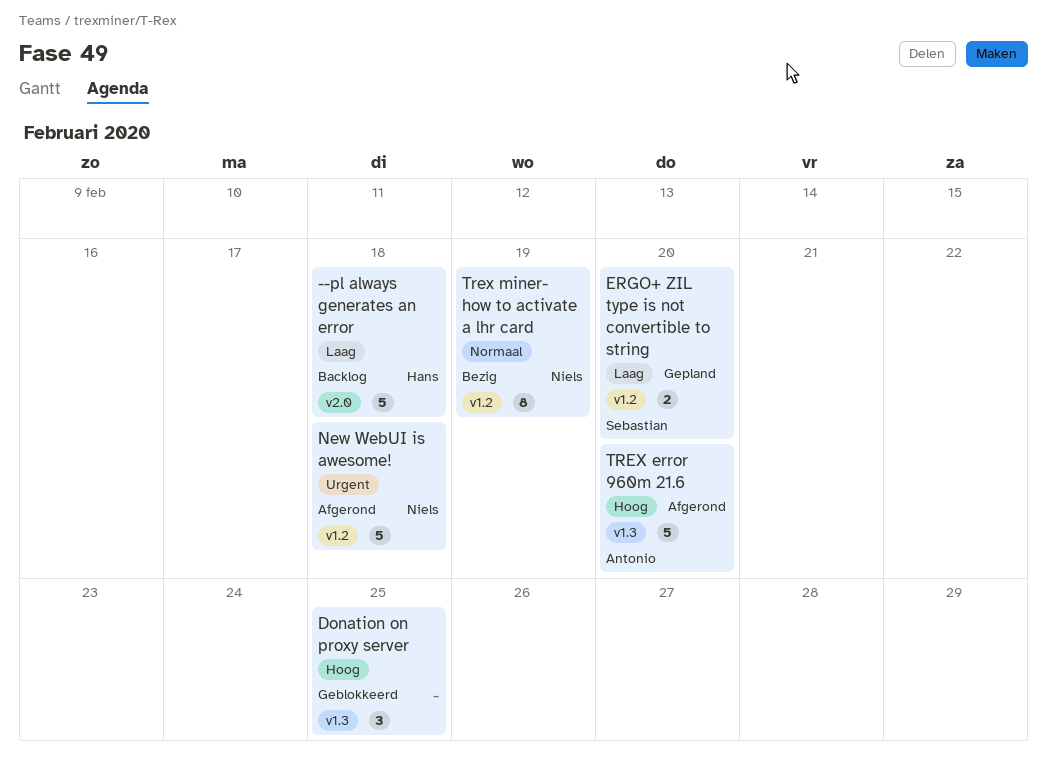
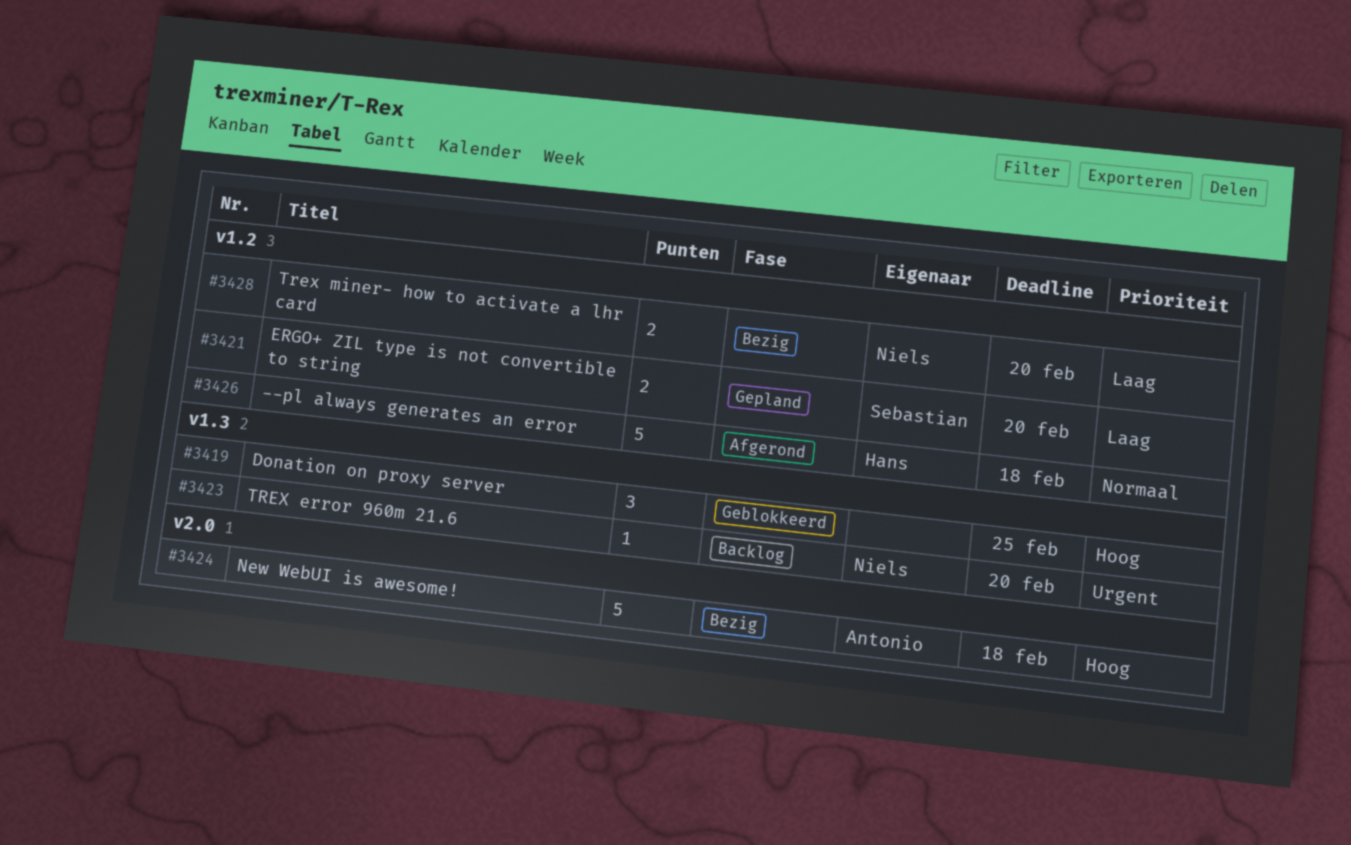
--pl always generates an error, status: Backlog -> Afgerond
--pl always generates an error, priority: Laag -> Normaal
--pl always generates an error, label: v2.0 -> v1.2
New WebUI is awesome!, status: Afgerond -> Bezig
New WebUI is awesome!, owner: Niels -> Antonio
New WebUI is awesome!, priority: Urgent -> Hoog
New WebUI is awesome!, label: v1.2 -> v2.0
TREX error 960m 21.6, status: Afgerond -> Backlog
TREX error 960m 21.6, owner: Antonio -> Niels
TREX error 960m 21.6, priority: Hoog -> Urgent
TREX error 960m 21.6, estimate: 5 -> 1
Trex miner- how to activate a lhr card, priority: Normaal -> Laag
Trex miner- how to activate a lhr card, estimate: 8 -> 2
Trex miner- how to activate a lhr card, due: Feb 19 -> Feb 20

